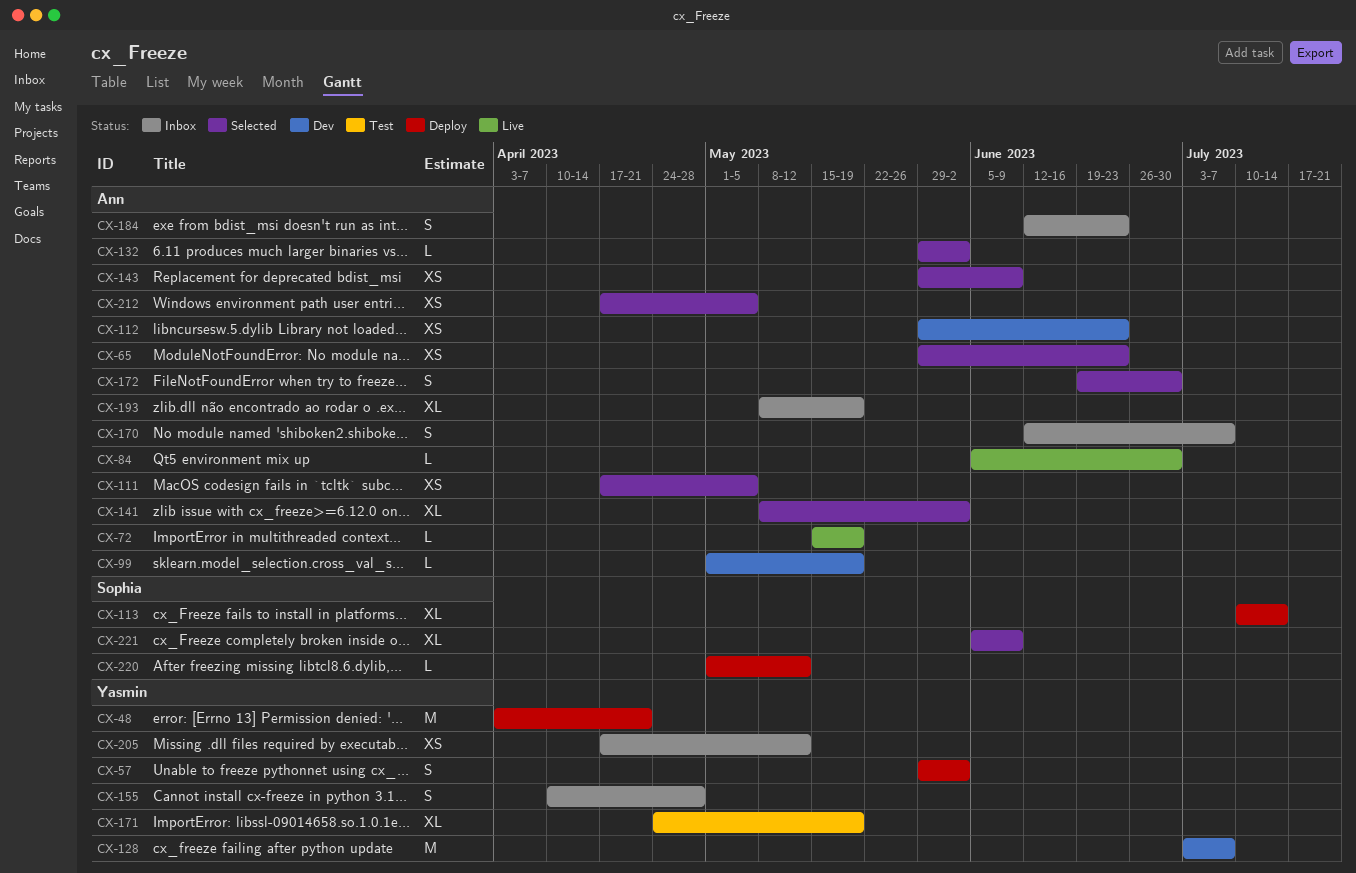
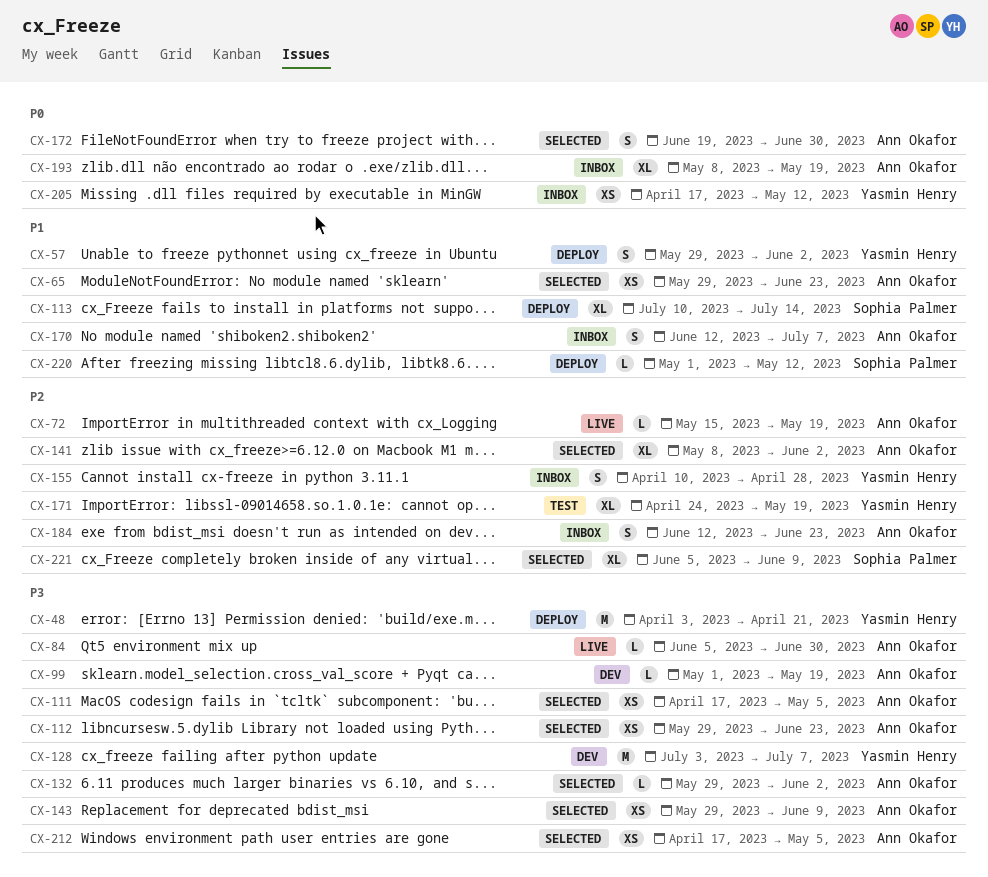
CX-112, status: Dev -> Selected

